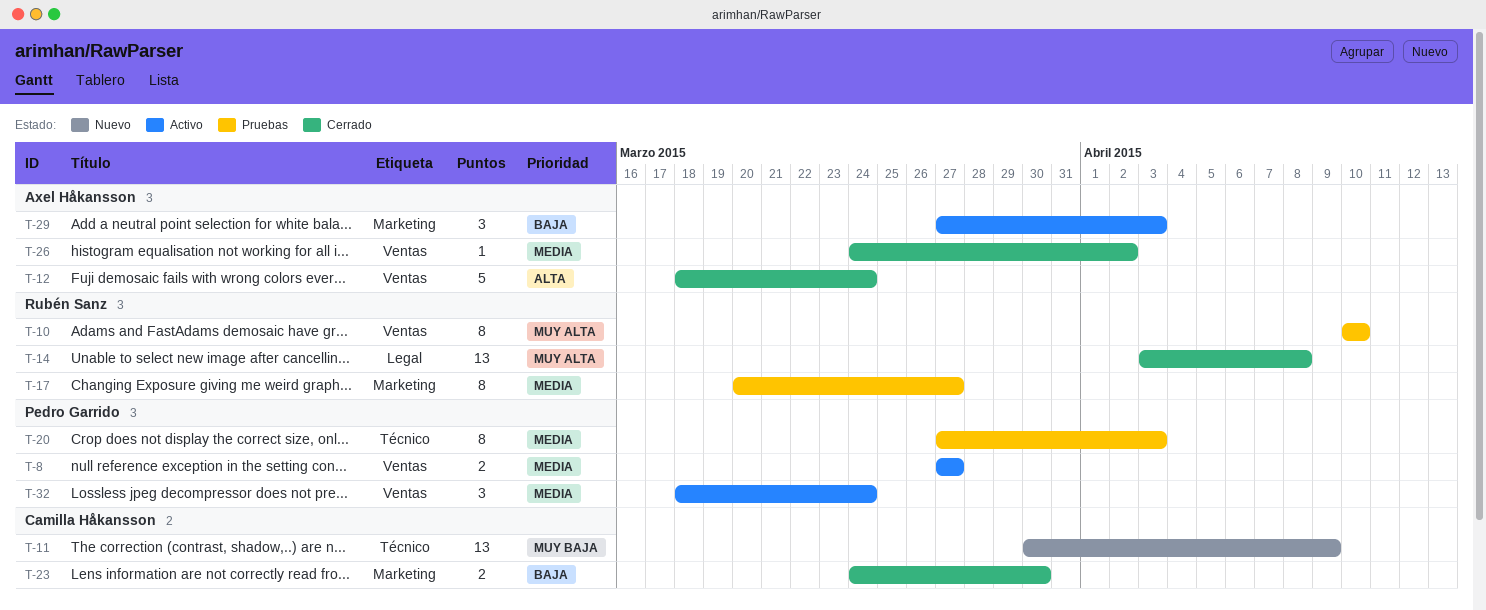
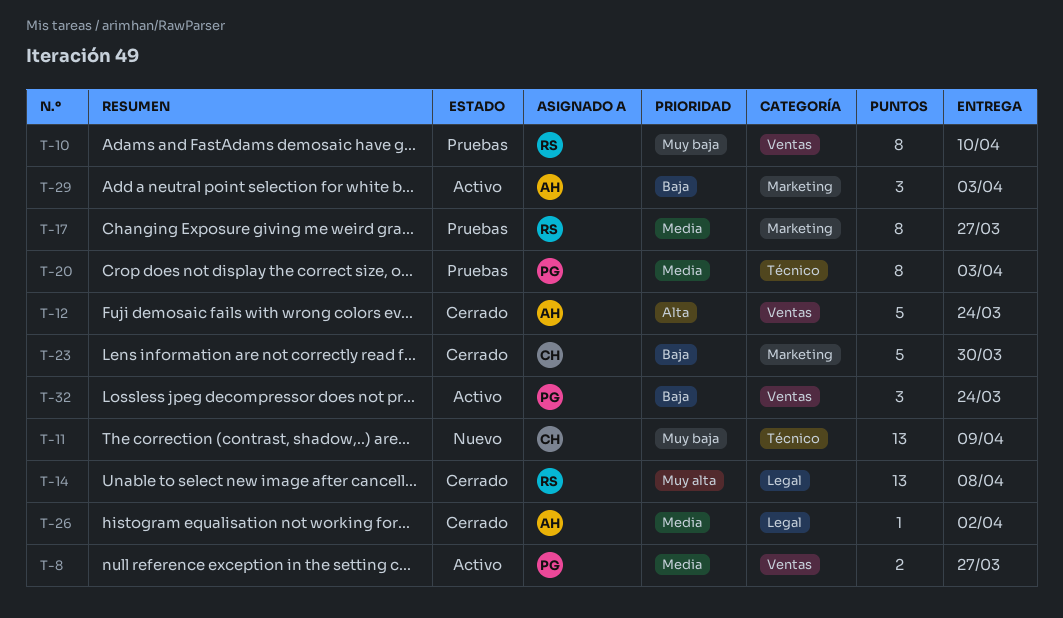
T-10, priority: Muy alta -> Muy baja
T-23, estimate: 2 -> 5
T-26, label: Ventas -> Legal
T-32, priority: Media -> Baja

